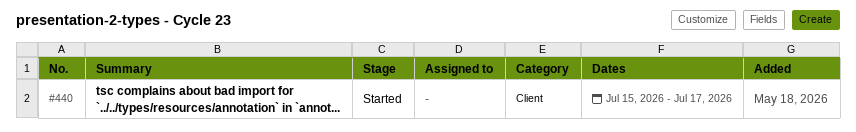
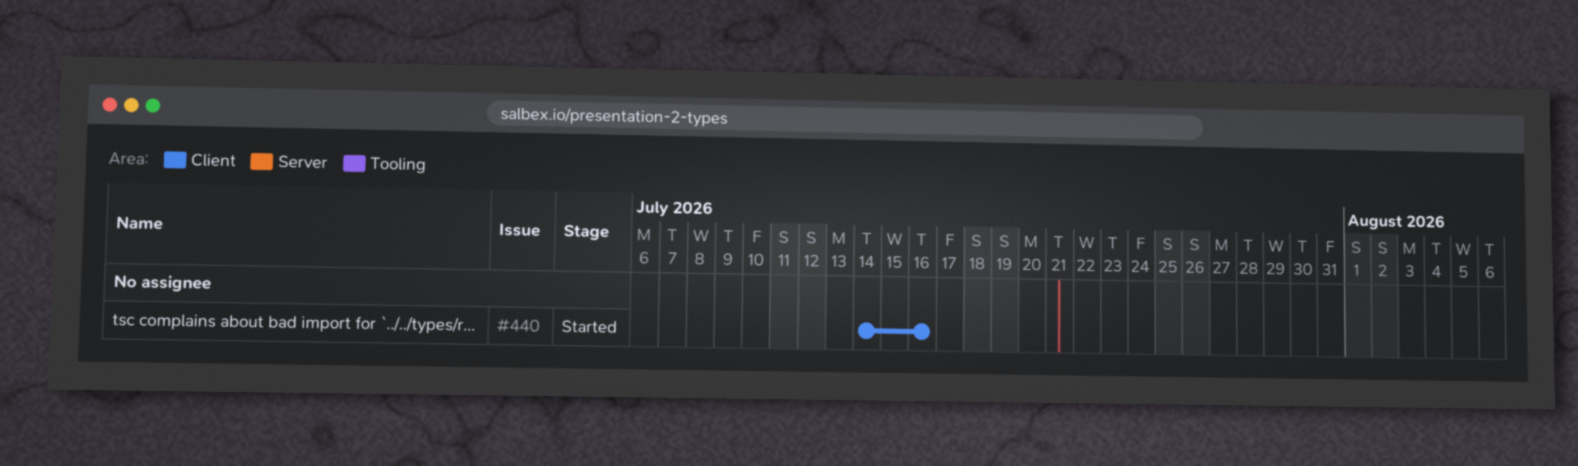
#440, start: Jul 15 -> Jul 14
#440, due: Jul 17 -> Jul 16

